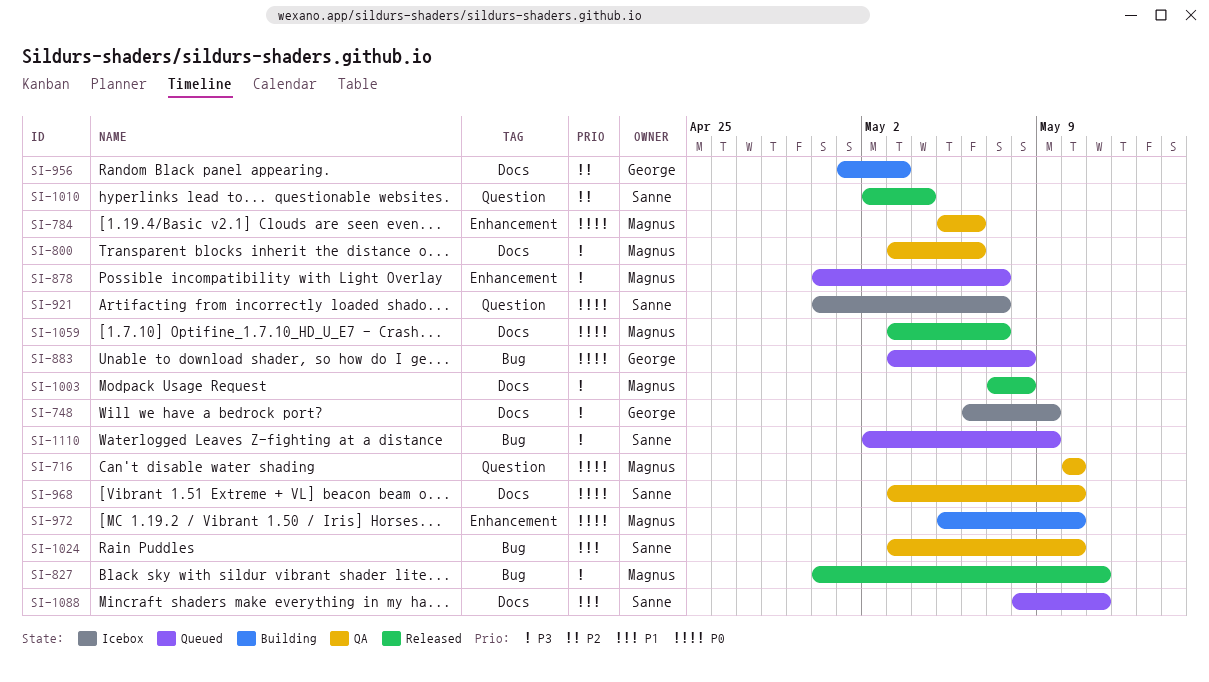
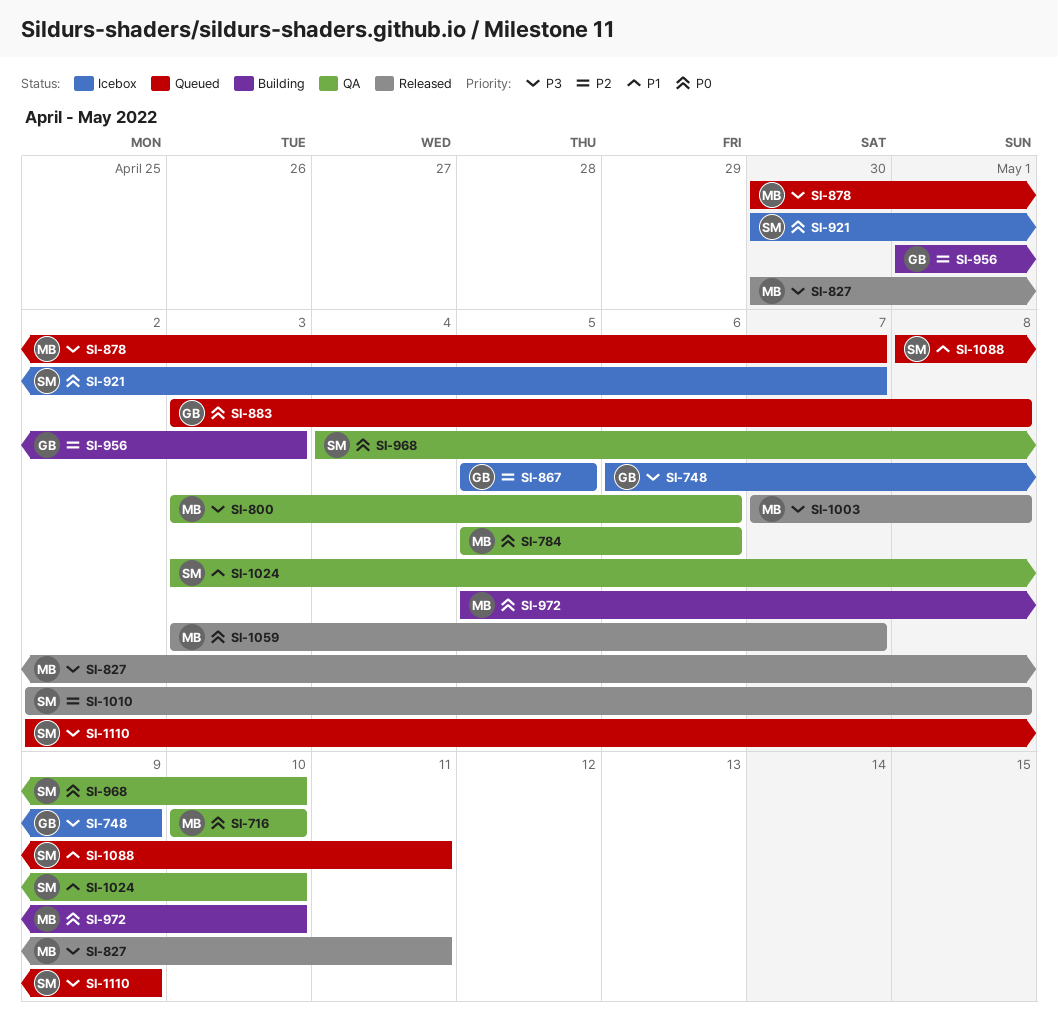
SI-867: none -> present
SI-968, start: May 3 -> May 4
SI-1010, due: May 4 -> May 8

